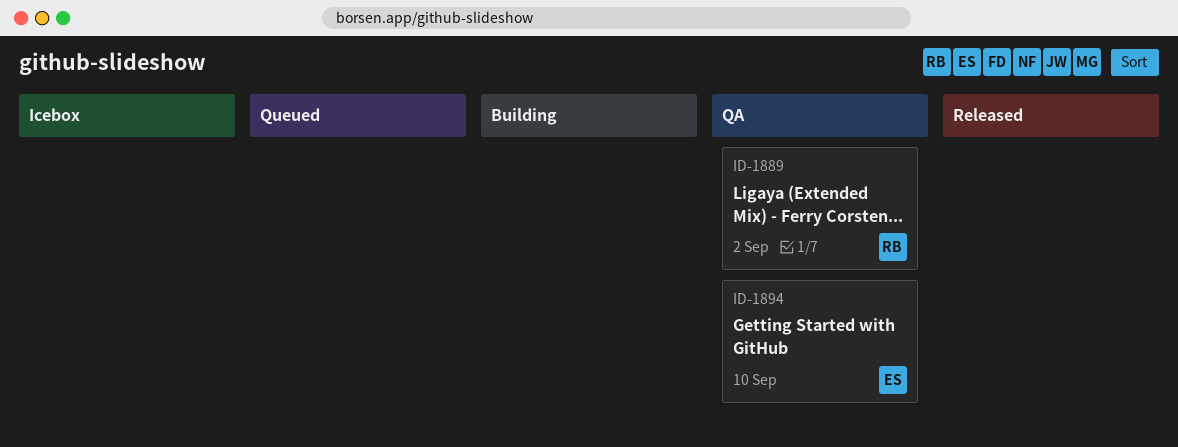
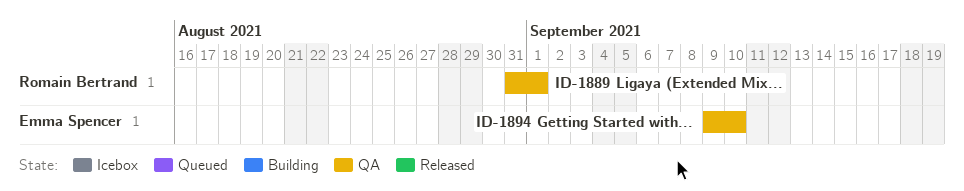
ID-1889, due: Sep 2 -> Sep 1

